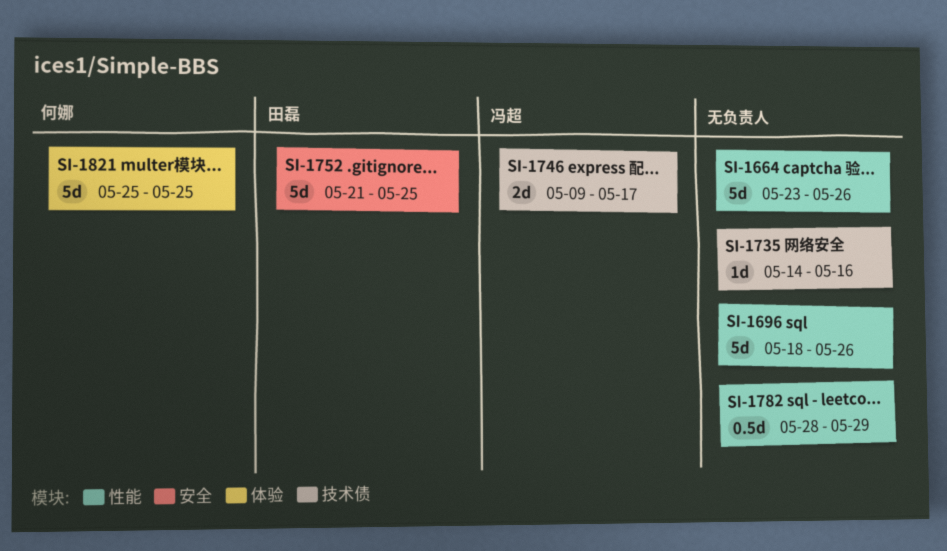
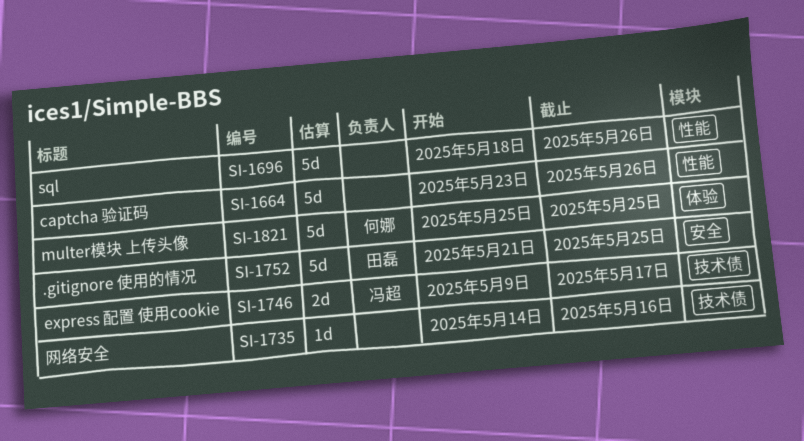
SI-1782: present -> none

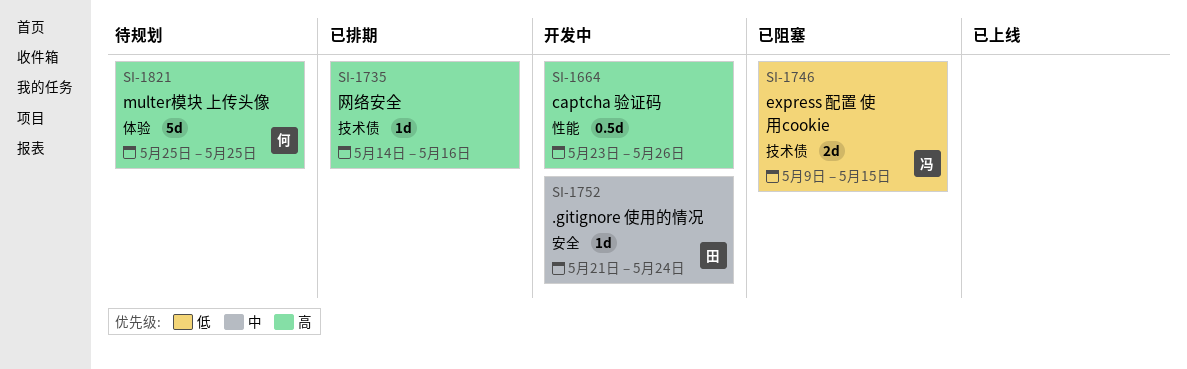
SI-1664, estimate: 5d -> 0.5d
SI-1696: present -> none
SI-1746, due: May 17 -> May 15
SI-1752, estimate: 5d -> 1d
SI-1752, due: May 25 -> May 24

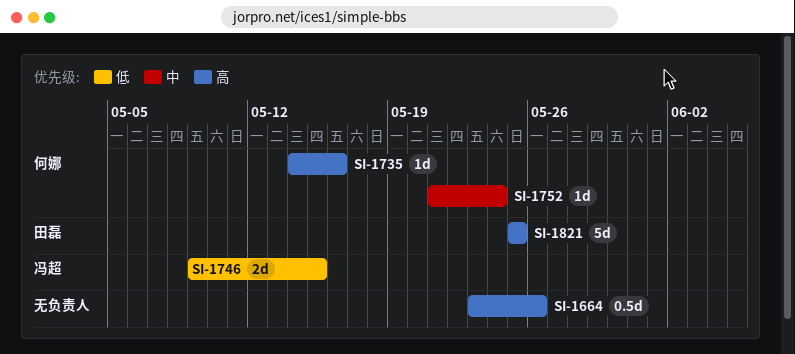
SI-1735, owner: none -> 何娜
SI-1752, owner: 田磊 -> 何娜
SI-1821, owner: 何娜 -> 田磊

